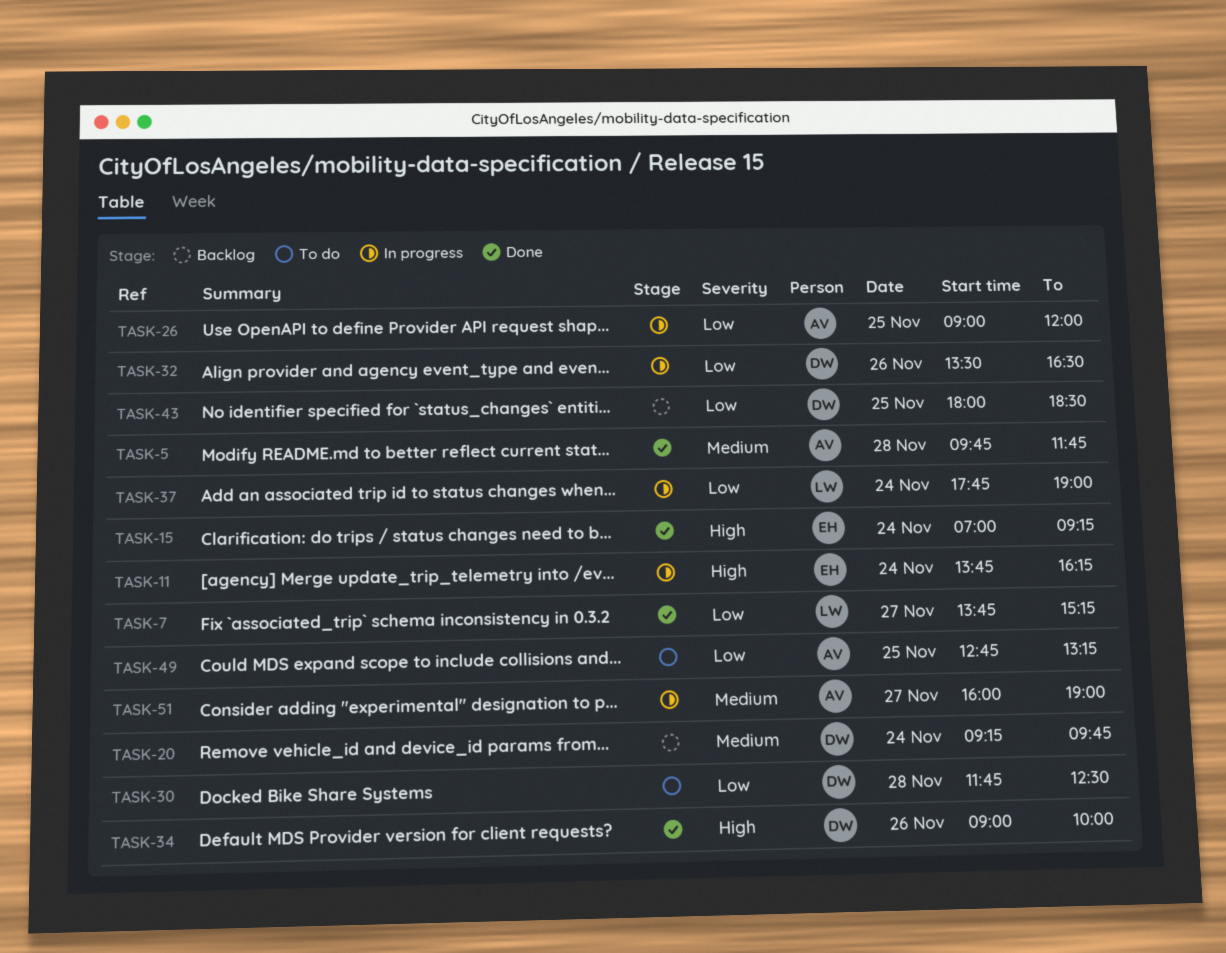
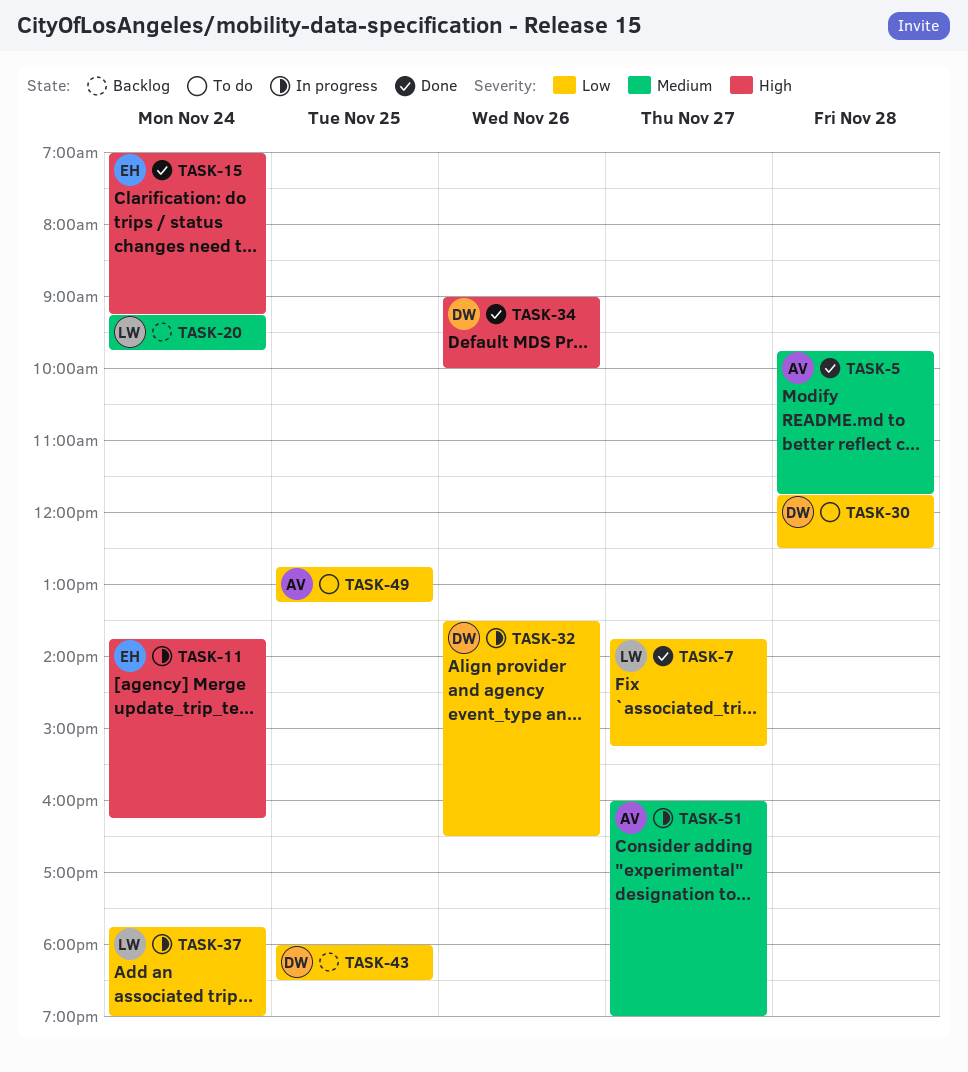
TASK-20, owner: DW -> LW
TASK-26: present -> none

